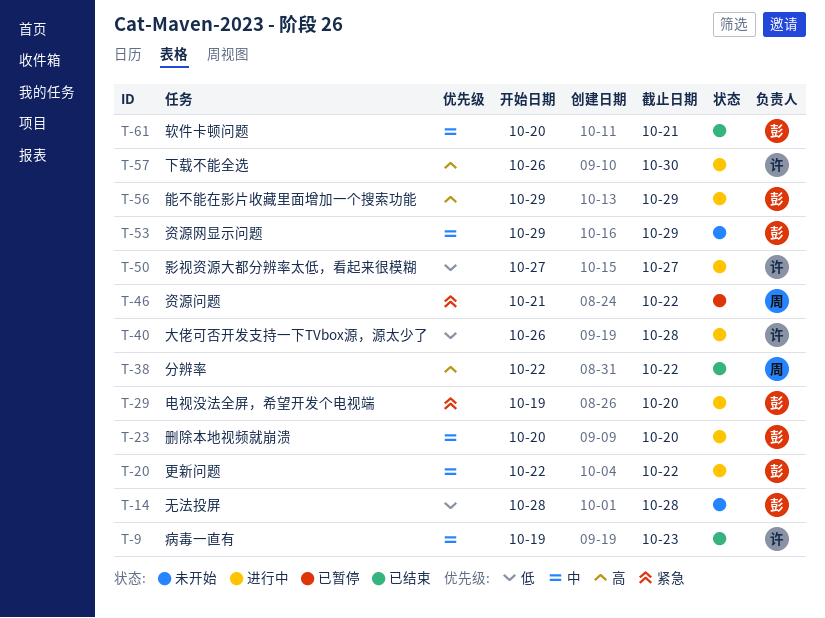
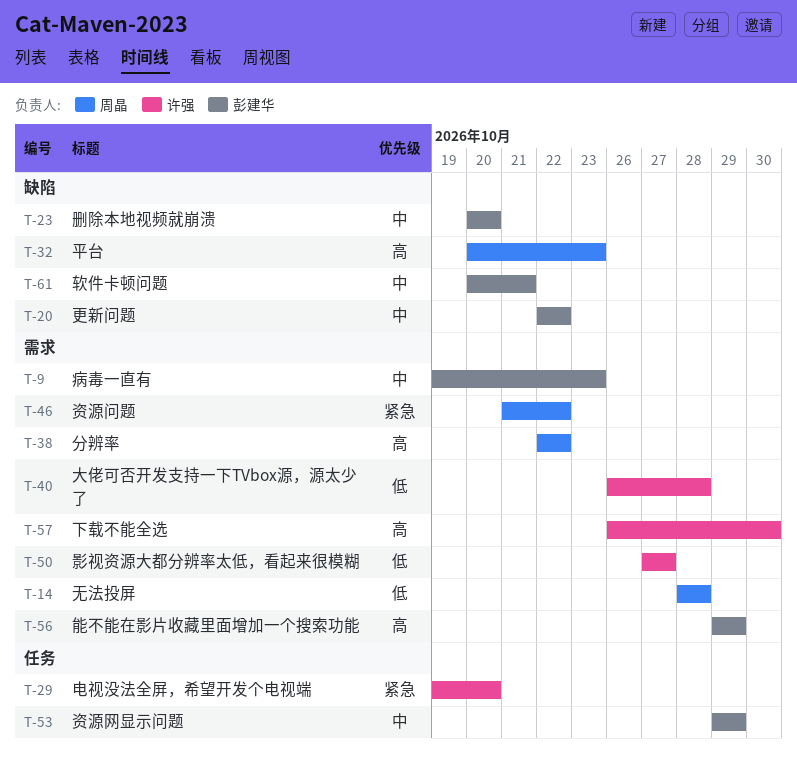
T-9, owner: 许强 -> 彭建华
T-14, owner: 彭建华 -> 周晶
T-29, owner: 彭建华 -> 许强
T-32: none -> present

